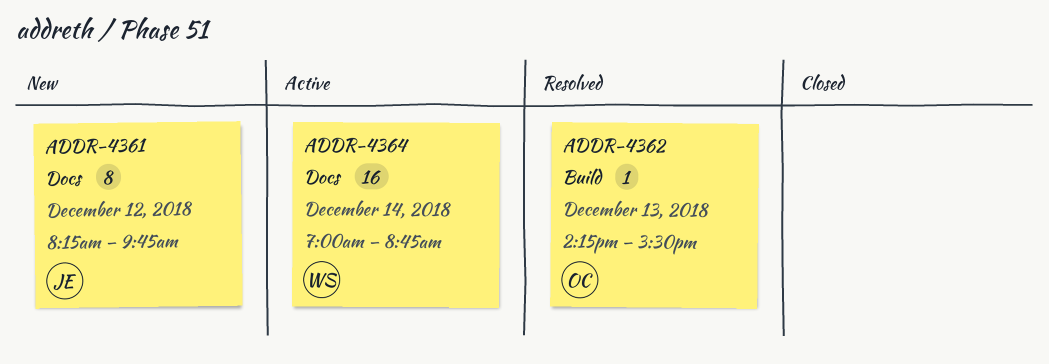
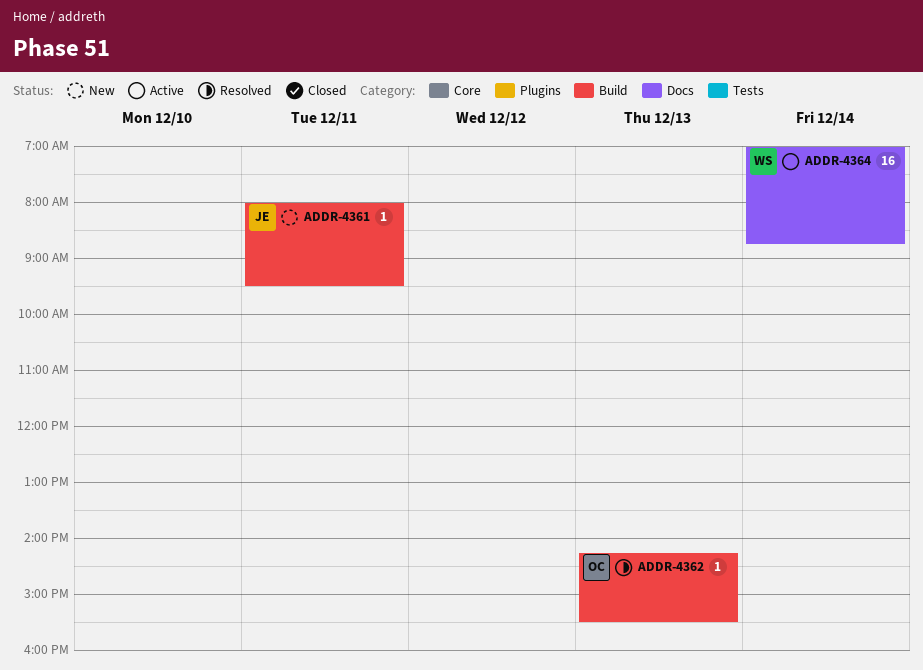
ADDR-4361, label: Docs -> Build
ADDR-4361, estimate: 8 -> 1
ADDR-4361, day: Dec 12 -> Dec 11
ADDR-4361, begins: 08:15 -> 08:00
ADDR-4361, ends: 09:45 -> 09:30

